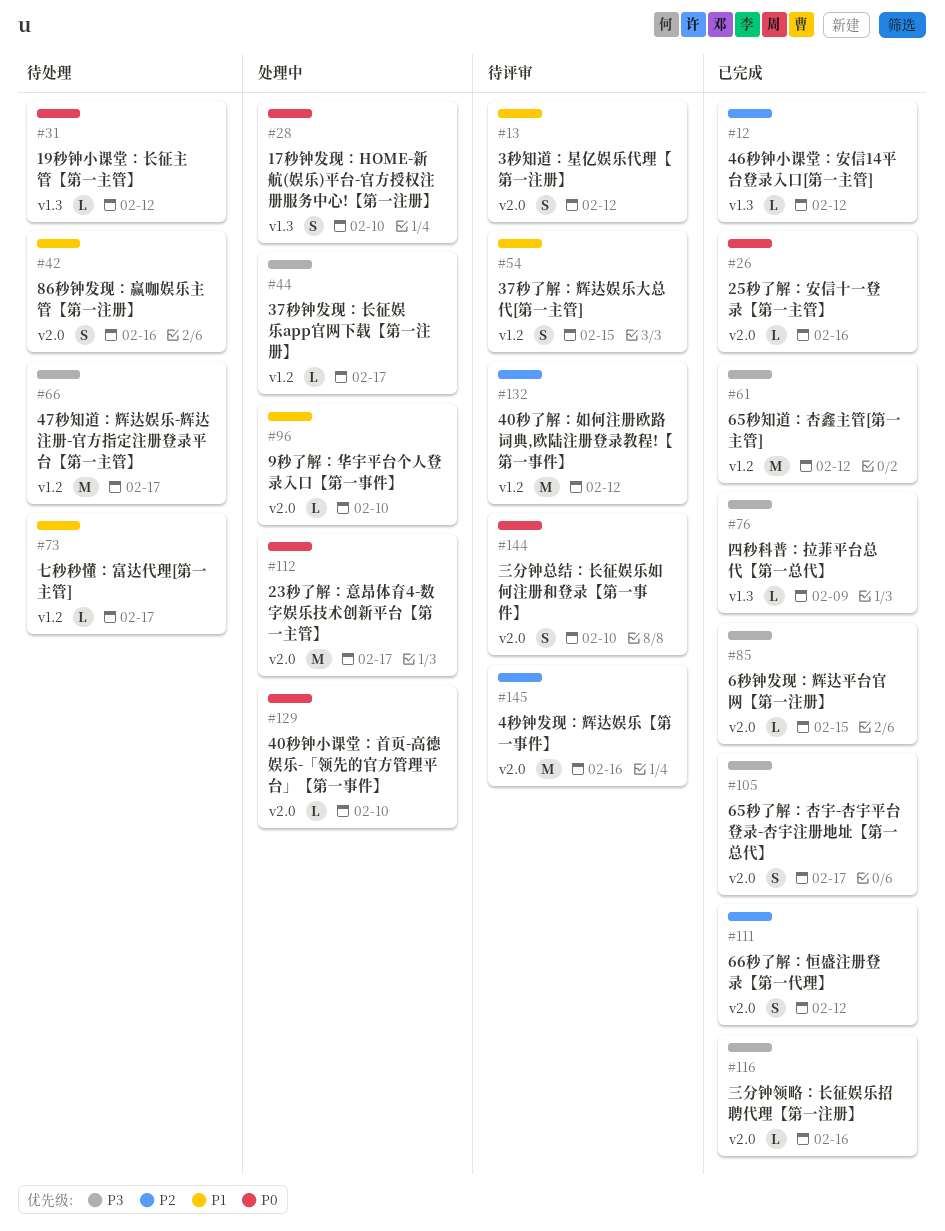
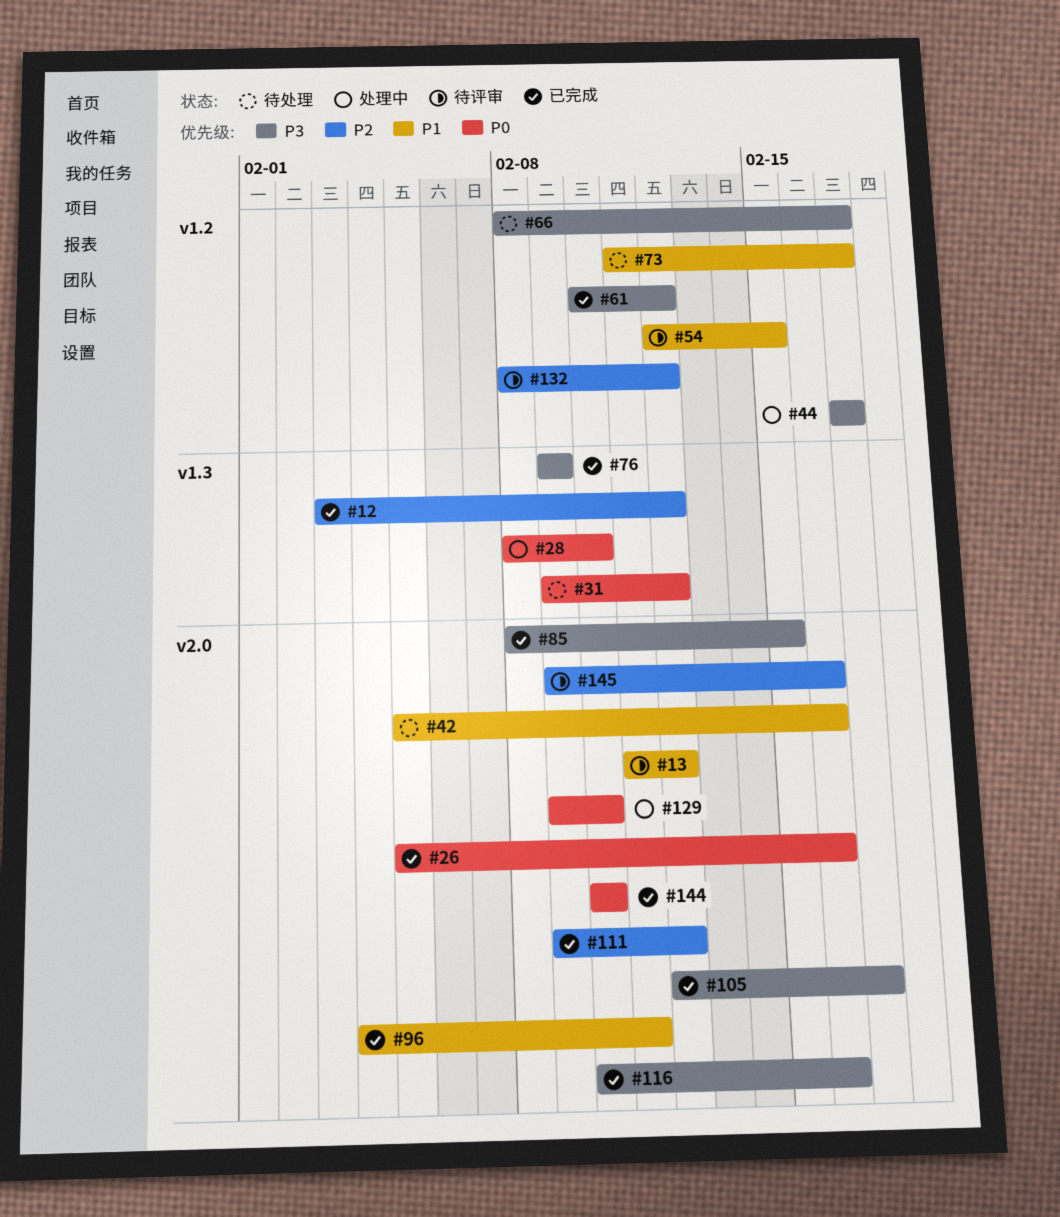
#96, status: 处理中 -> 已完成
#96, due: Feb 10 -> Feb 11
#112: present -> none
#144, status: 待评审 -> 已完成

